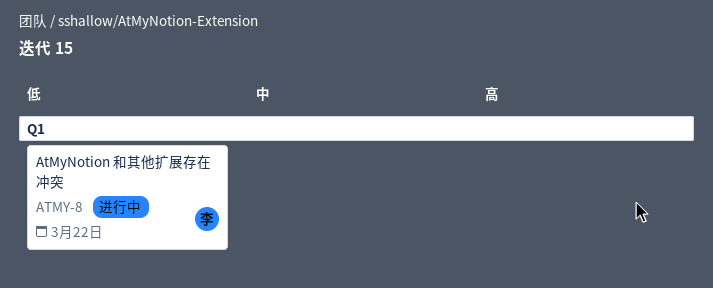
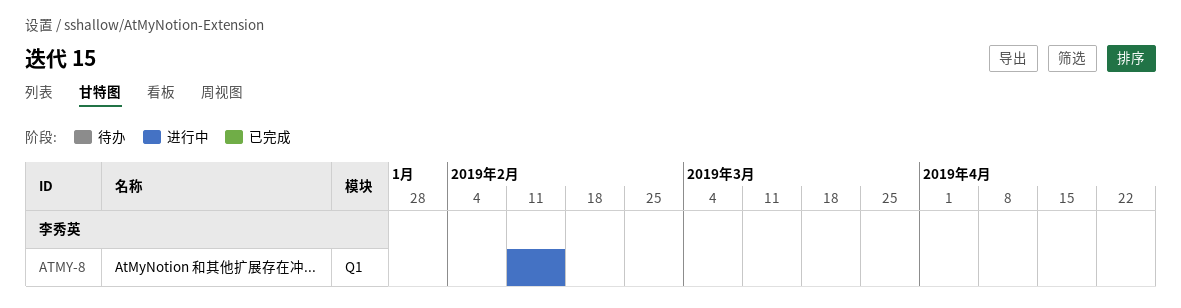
ATMY-8, due: Mar 22 -> Feb 15

